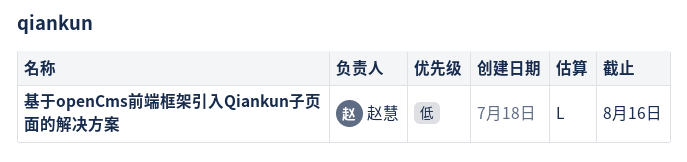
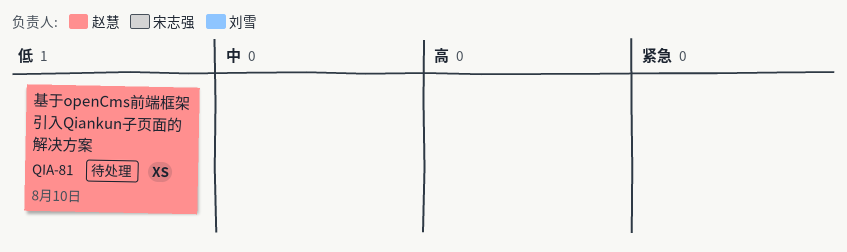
基于openCms前端框架引入Qiankun子页面的解决方案, estimate: L -> XS
基于openCms前端框架引入Qiankun子页面的解决方案, due: Aug 16 -> Aug 10

